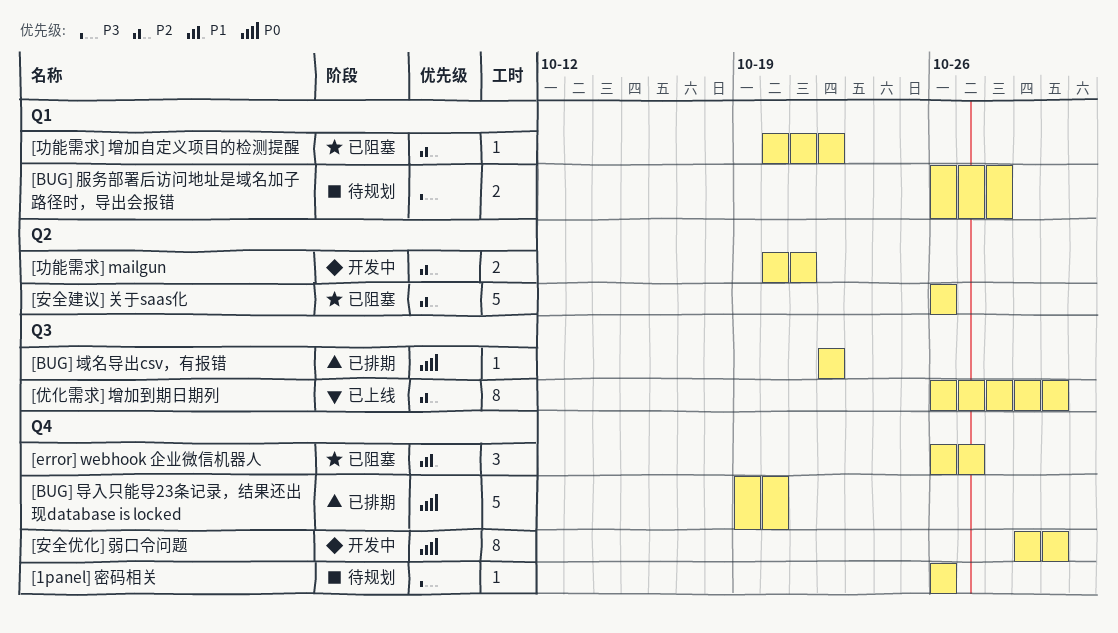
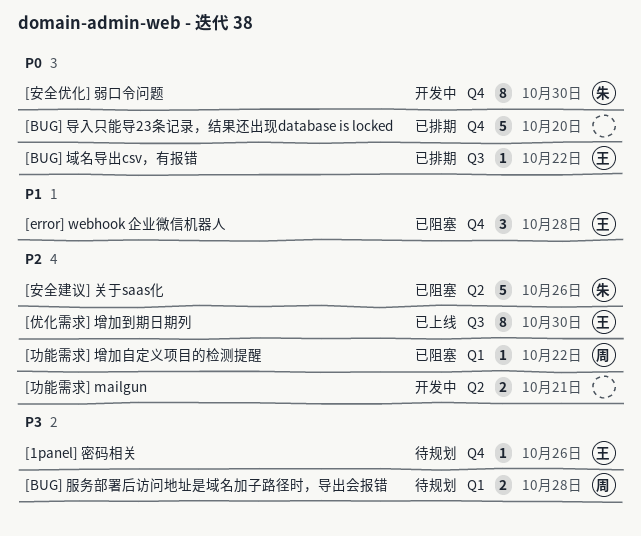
[error] webhook 企业微信机器人, due: Oct 27 -> Oct 28

